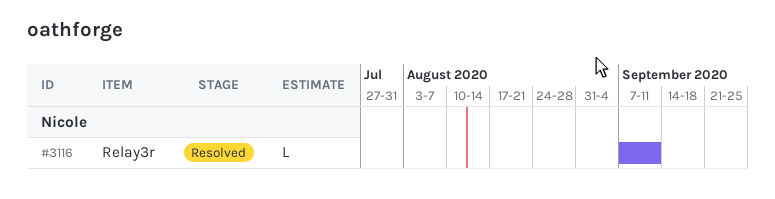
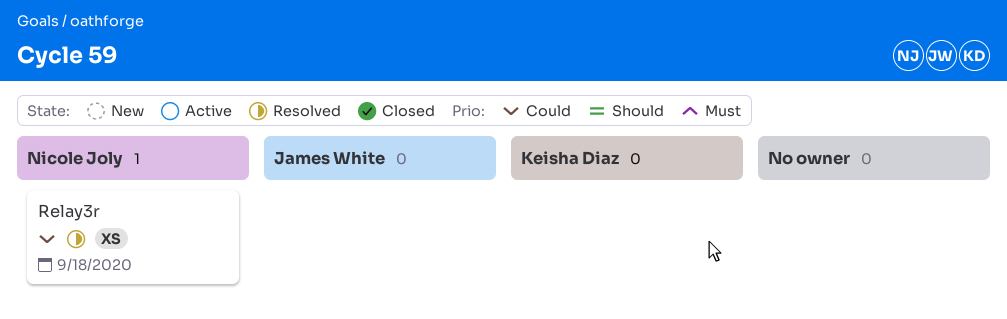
Relay3r, estimate: L -> XS
Relay3r, due: Sep 11 -> Sep 18

